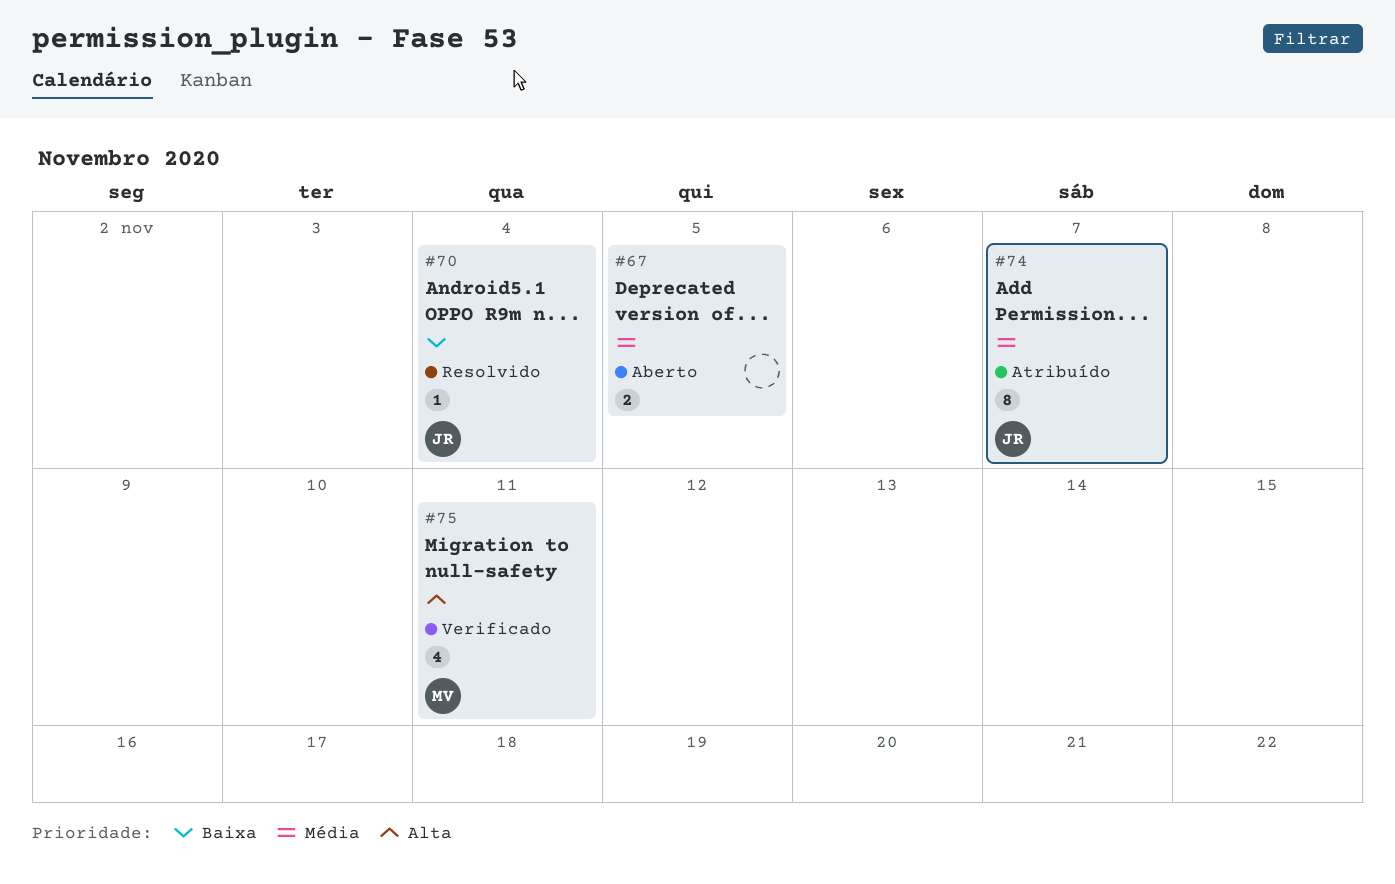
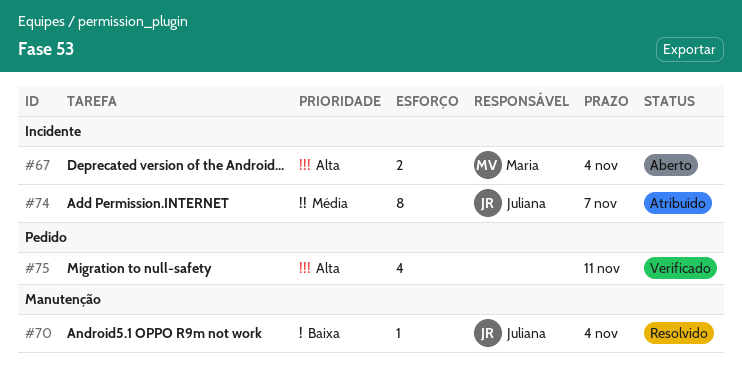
#67, owner: none -> Maria
#67, priority: Média -> Alta
#67, due: Nov 5 -> Nov 4
#75, owner: Maria -> none

